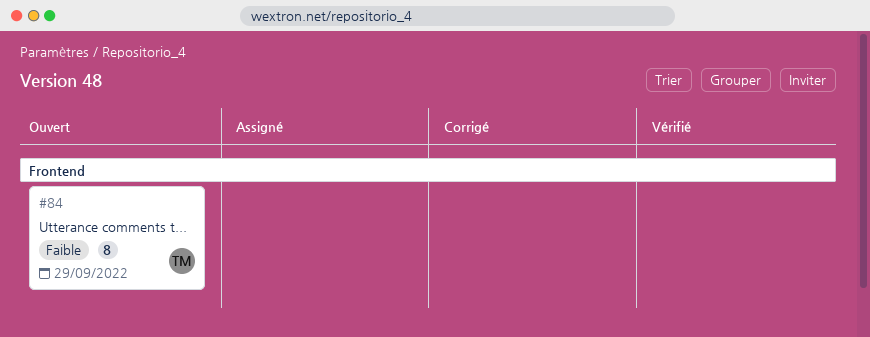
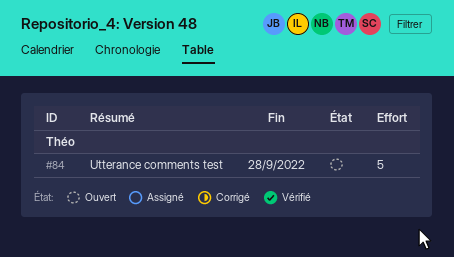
#84, estimate: 8 -> 5
#84, due: Sep 29 -> Sep 28

